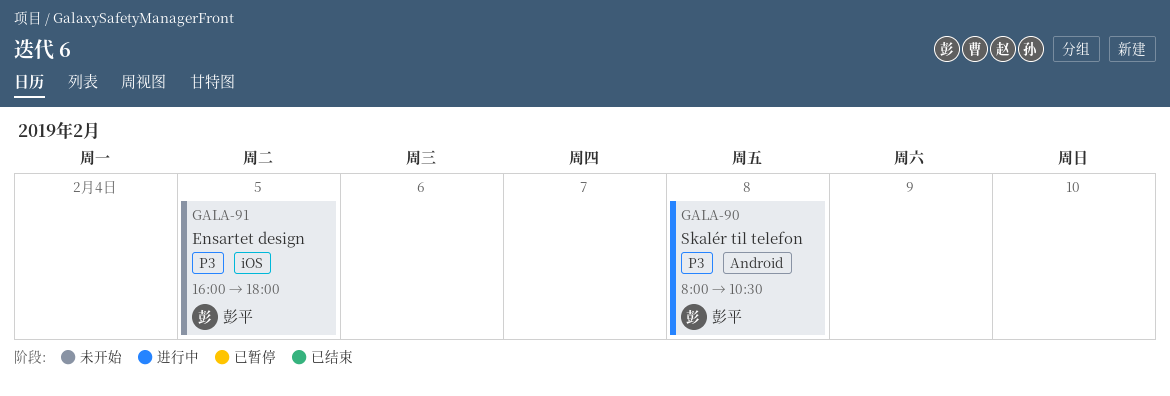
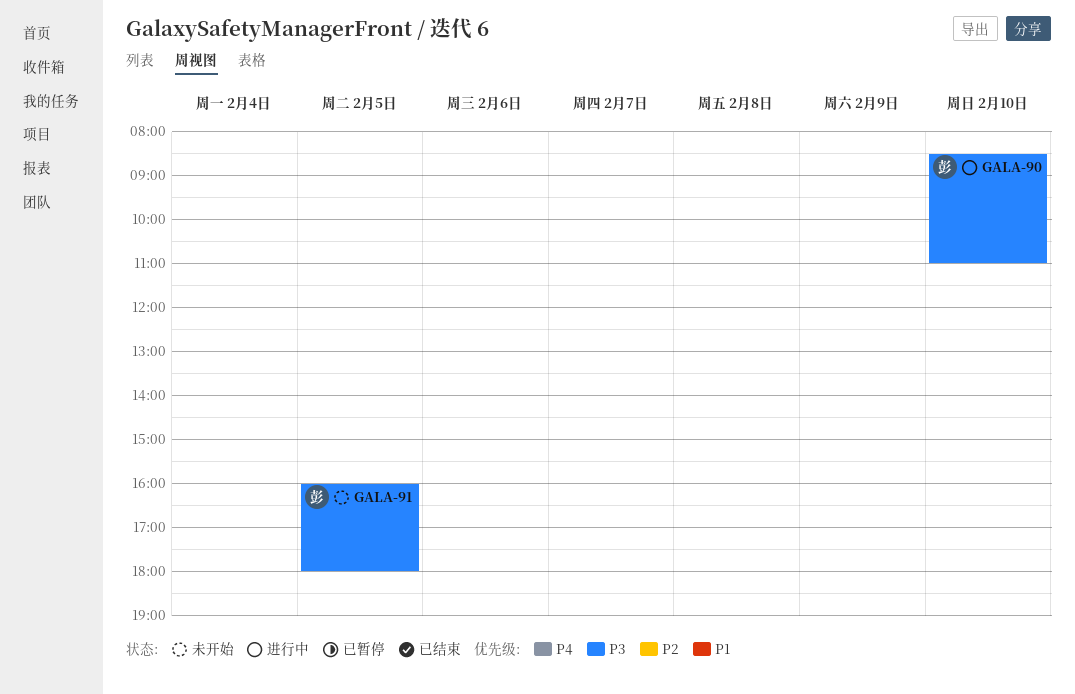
GALA-90, day: Feb 8 -> Feb 10
GALA-90, begins: 08:00 -> 08:30
GALA-90, ends: 10:30 -> 11:00

